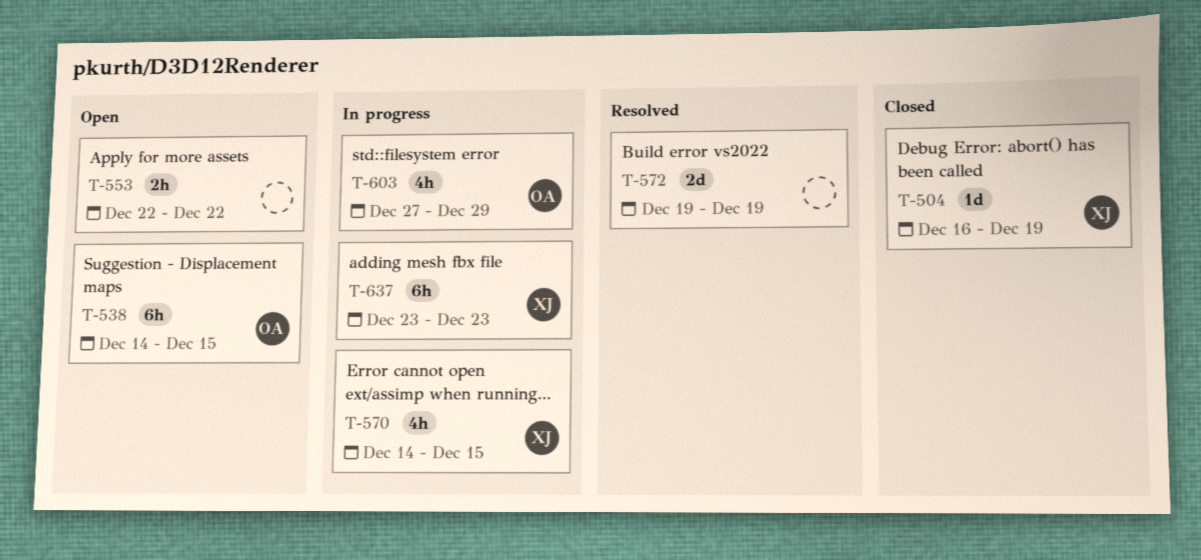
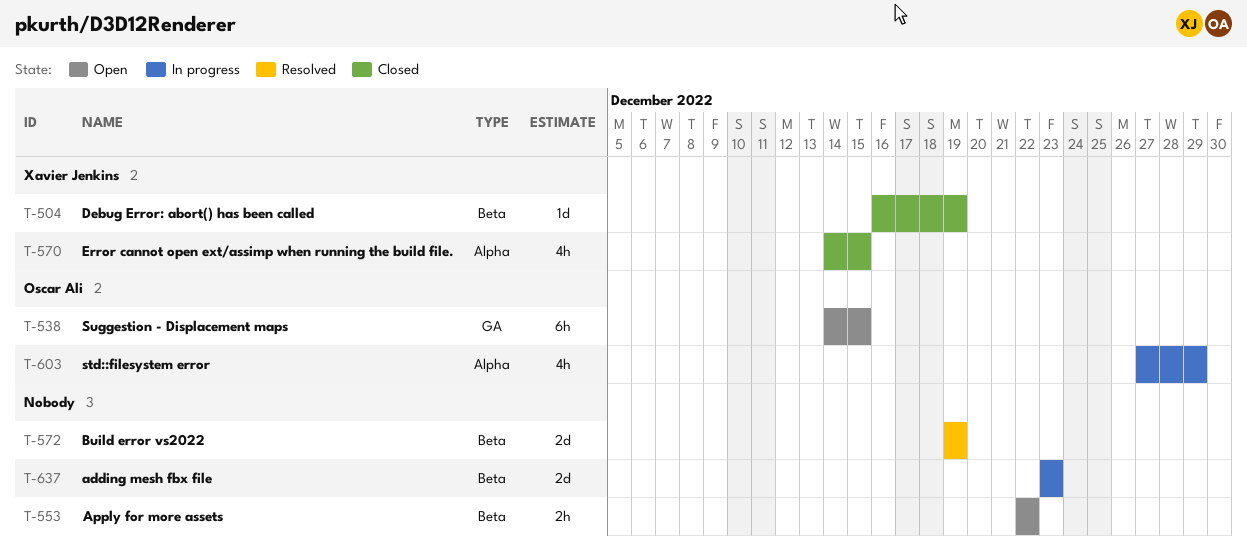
T-570, status: In progress -> Closed
T-637, owner: Xavier Jenkins -> none
T-637, estimate: 6h -> 2d

